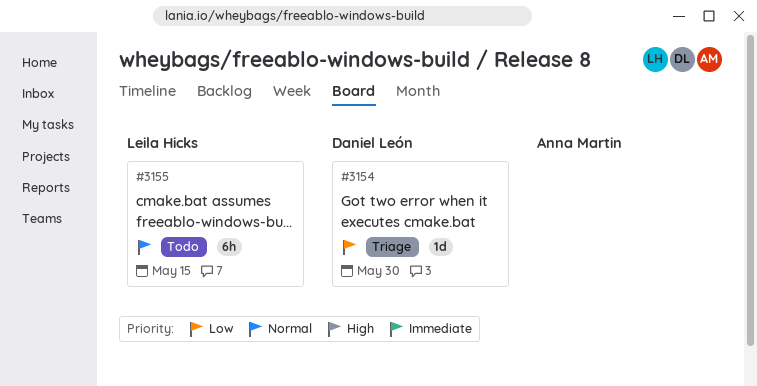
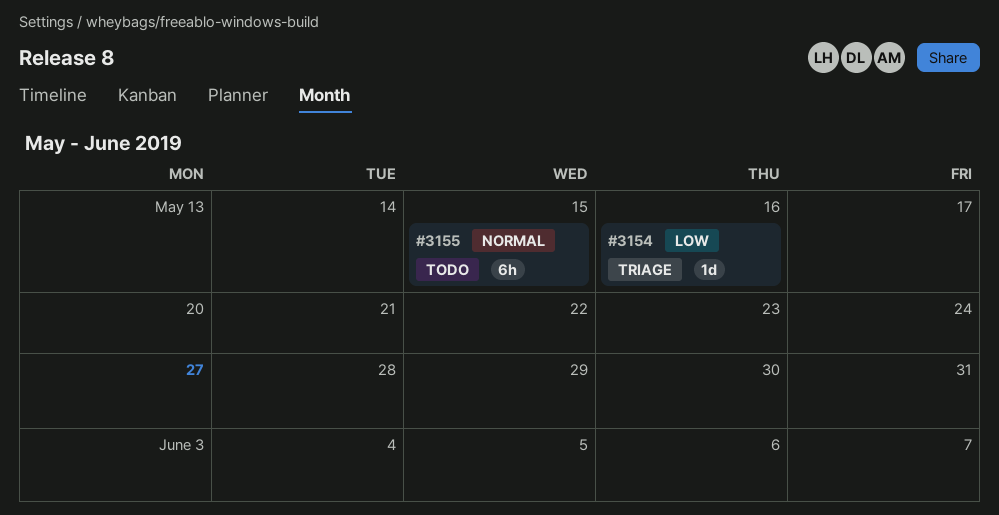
#3154, due: May 30 -> May 16

